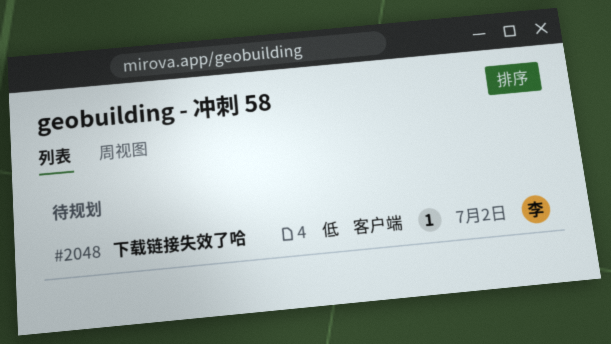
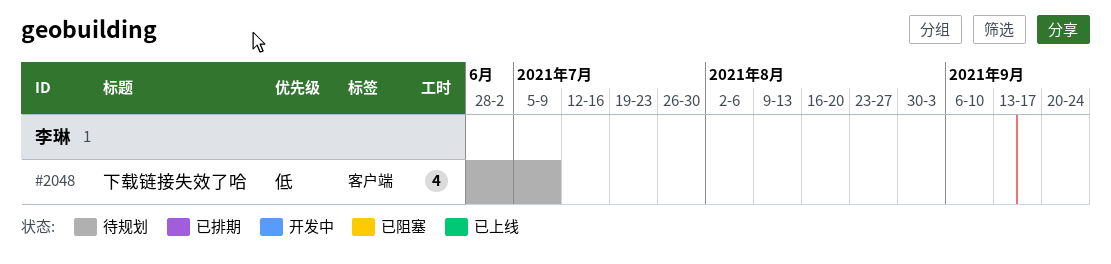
#2048, estimate: 1 -> 4
#2048, due: Jul 2 -> Jul 9

